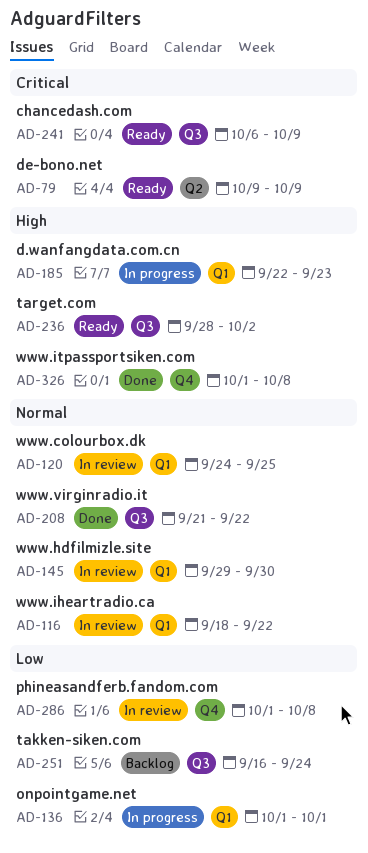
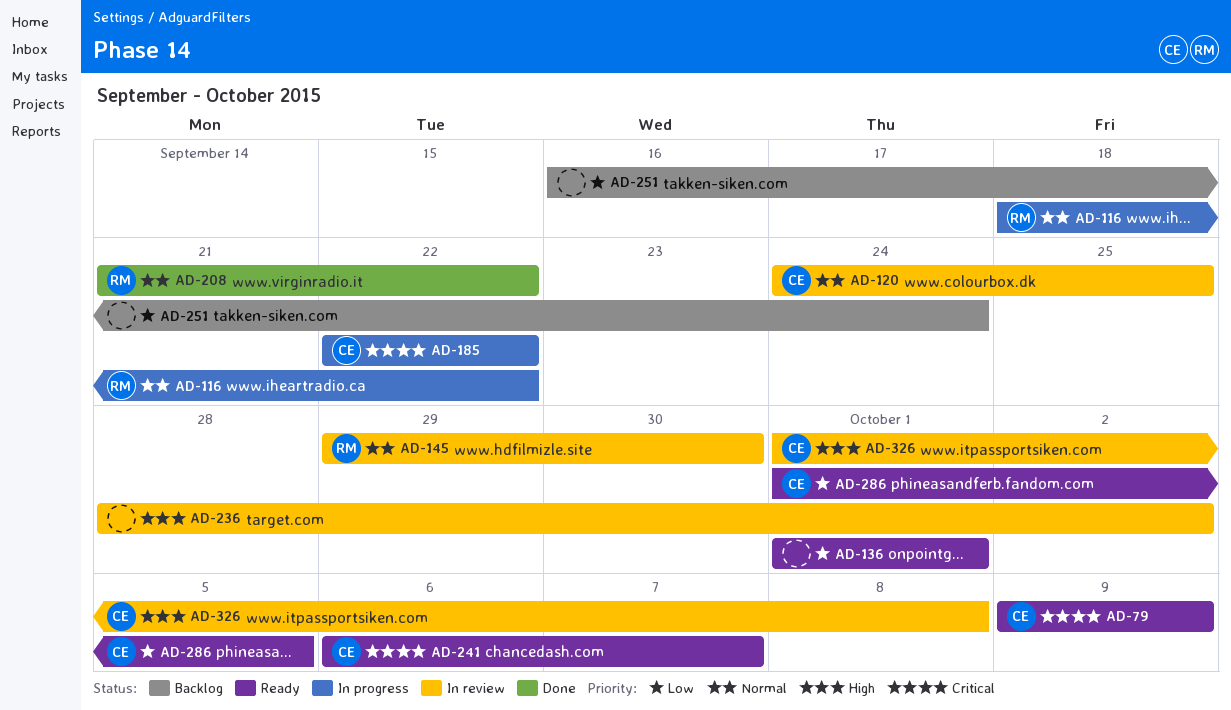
AD-116, status: In review -> In progress
AD-136, status: In progress -> Ready
AD-185, priority: High -> Critical
AD-185, due: Sep 23 -> Sep 22
AD-236, status: Ready -> In review
AD-241, due: Oct 9 -> Oct 7
AD-286, status: In review -> Ready
AD-286, due: Oct 8 -> Oct 5
AD-326, status: Done -> In review

